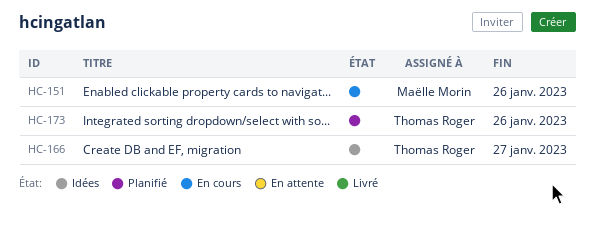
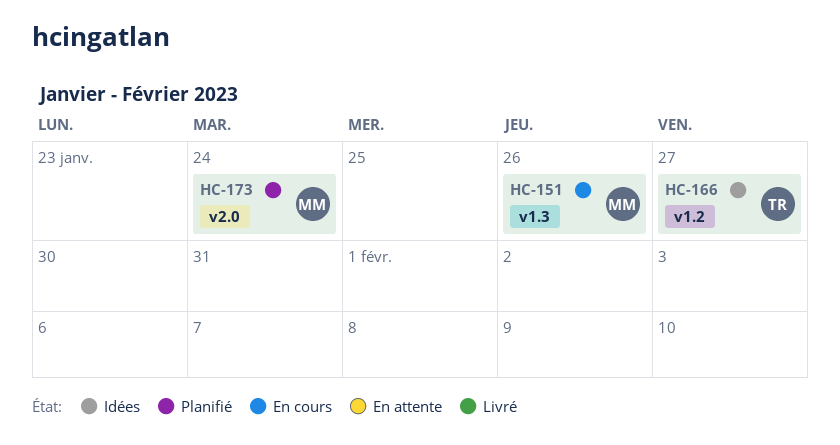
HC-173, owner: Thomas Roger -> Maëlle Morin
HC-173, due: Jan 26 -> Jan 24

